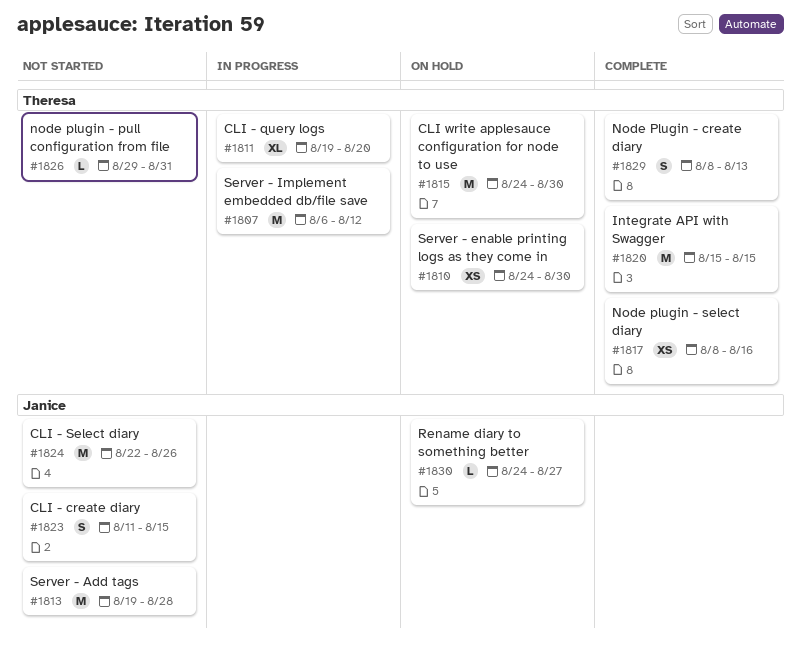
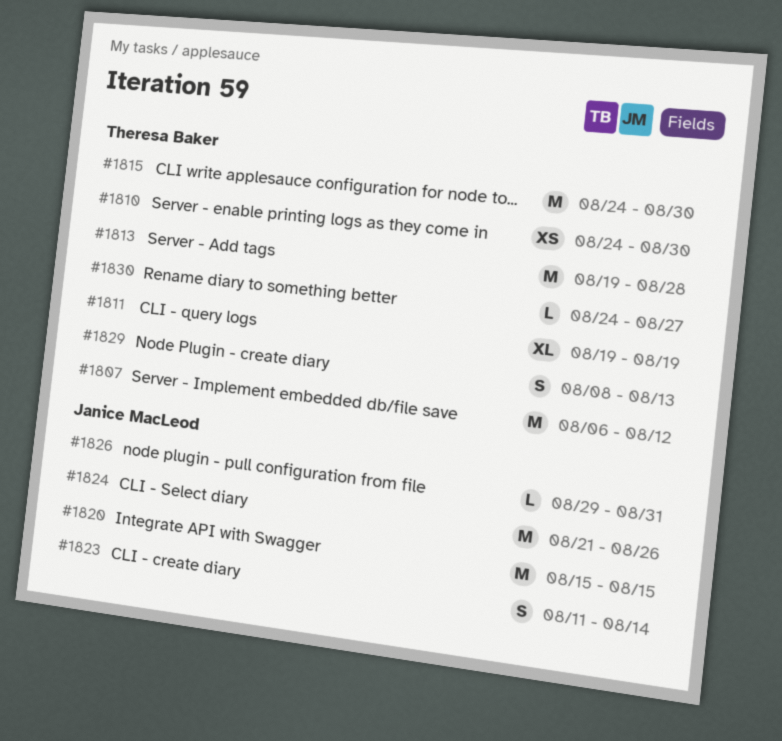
#1811, due: Aug 20 -> Aug 19
#1813, owner: Janice MacLeod -> Theresa Baker
#1817: present -> none
#1820, owner: Theresa Baker -> Janice MacLeod
#1823, due: Aug 15 -> Aug 14
#1824, start: Aug 22 -> Aug 21
#1826, owner: Theresa Baker -> Janice MacLeod
#1830, owner: Janice MacLeod -> Theresa Baker

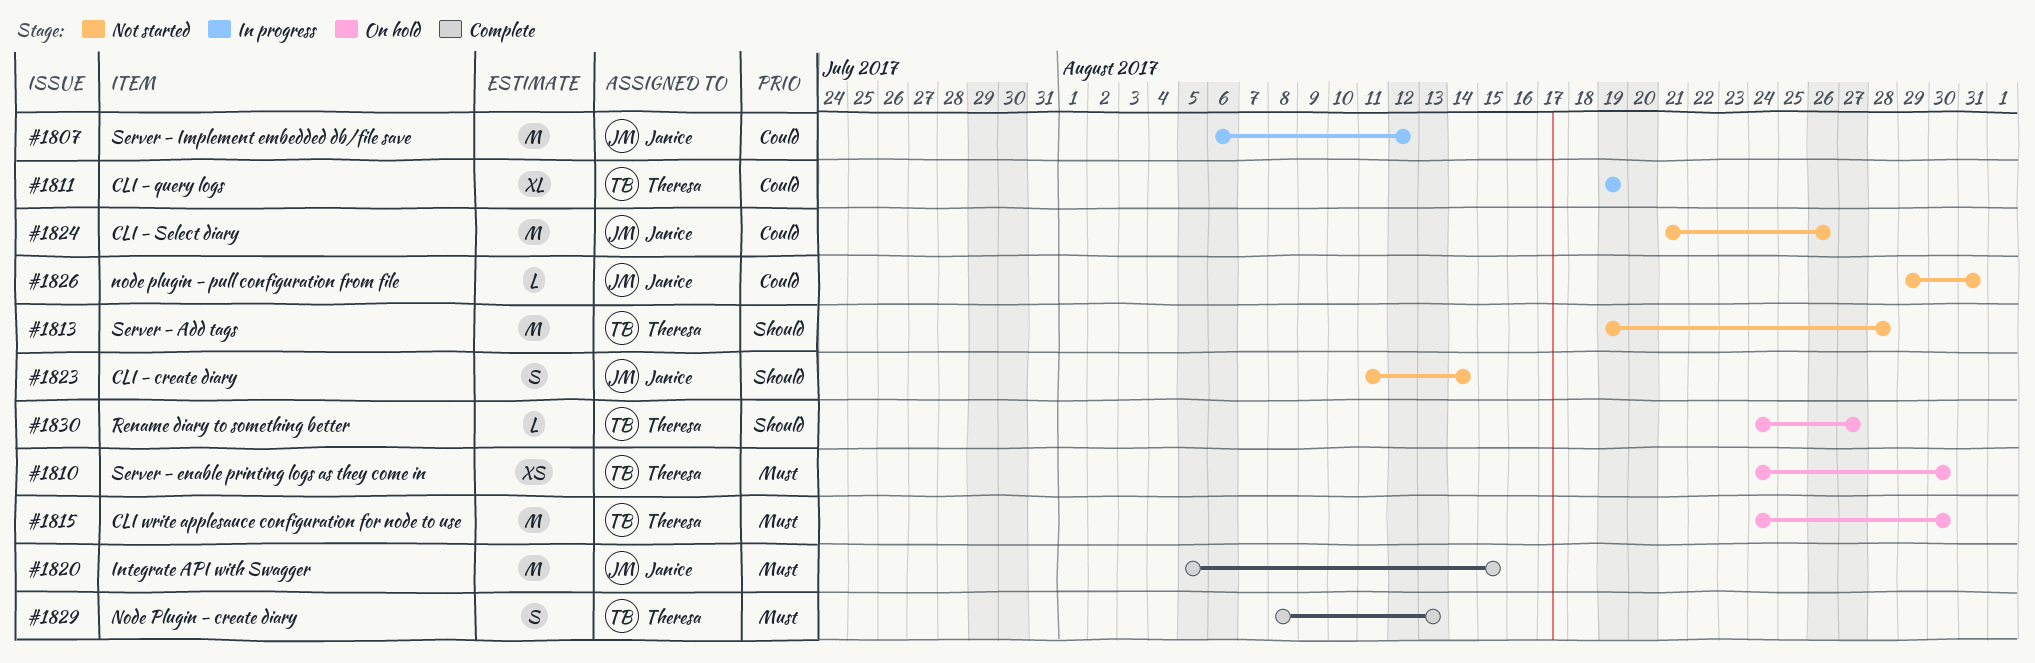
#1807, owner: Theresa Baker -> Janice MacLeod
#1820, start: Aug 15 -> Aug 5

